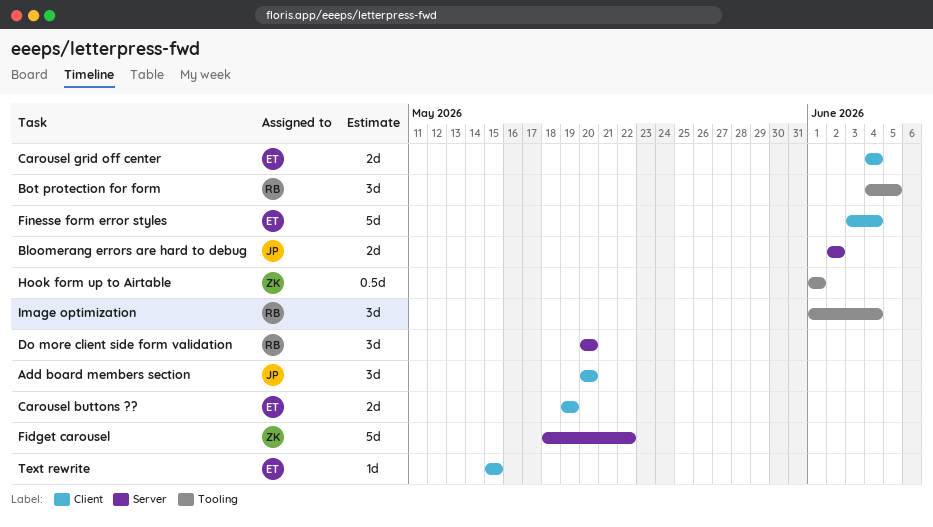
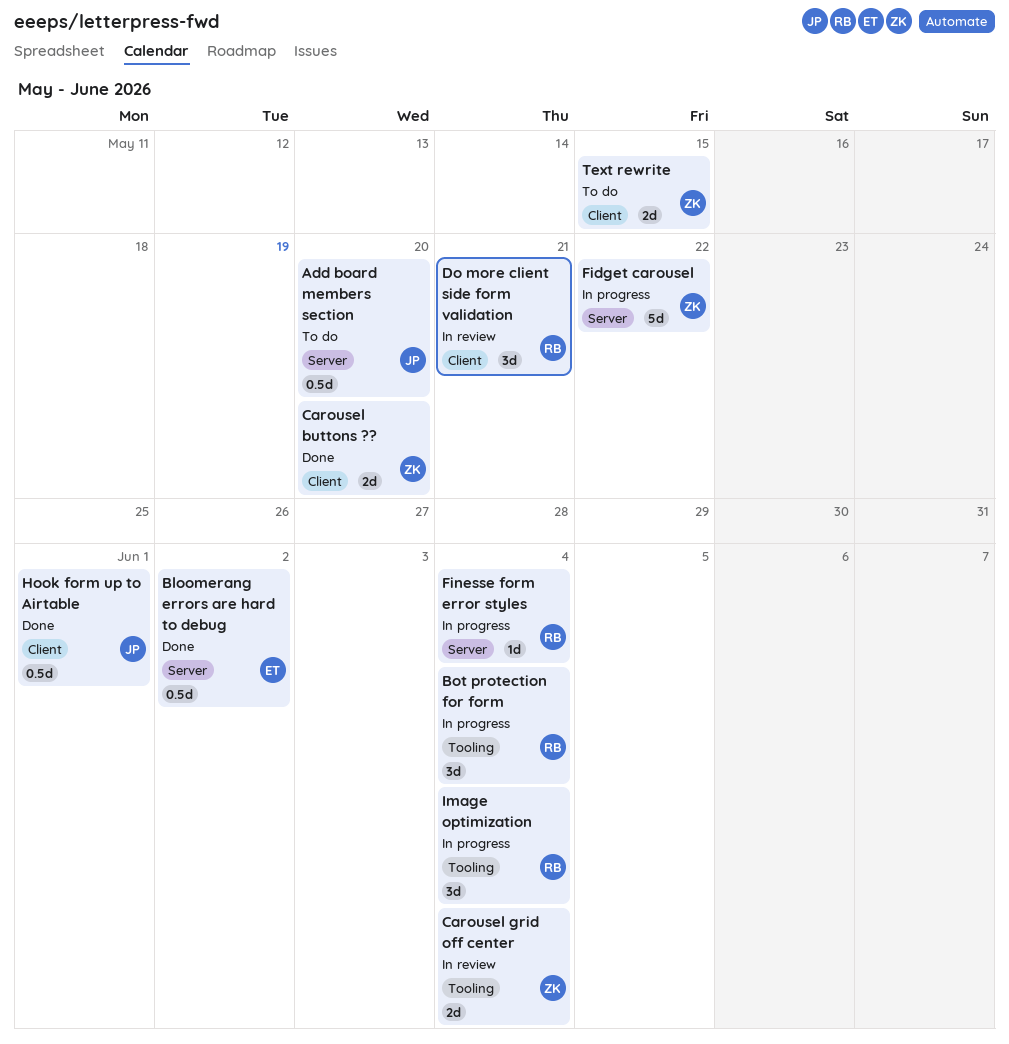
Add board members section, label: Client -> Server
Add board members section, estimate: 3d -> 0.5d
Bloomerang errors are hard to debug, owner: JP -> ET
Bloomerang errors are hard to debug, estimate: 2d -> 0.5d
Bot protection for form, due: Jun 5 -> Jun 4
Carousel buttons ??, owner: ET -> ZK
Carousel buttons ??, due: May 19 -> May 20
Carousel grid off center, owner: ET -> ZK
Carousel grid off center, label: Client -> Tooling
Do more client side form validation, label: Server -> Client
Do more client side form validation, due: May 20 -> May 21
Finesse form error styles, owner: ET -> RB
Finesse form error styles, label: Client -> Server
Finesse form error styles, estimate: 5d -> 1d
Hook form up to Airtable, owner: ZK -> JP
Hook form up to Airtable, label: Tooling -> Client
Text rewrite, owner: ET -> ZK
Text rewrite, estimate: 1d -> 2d

